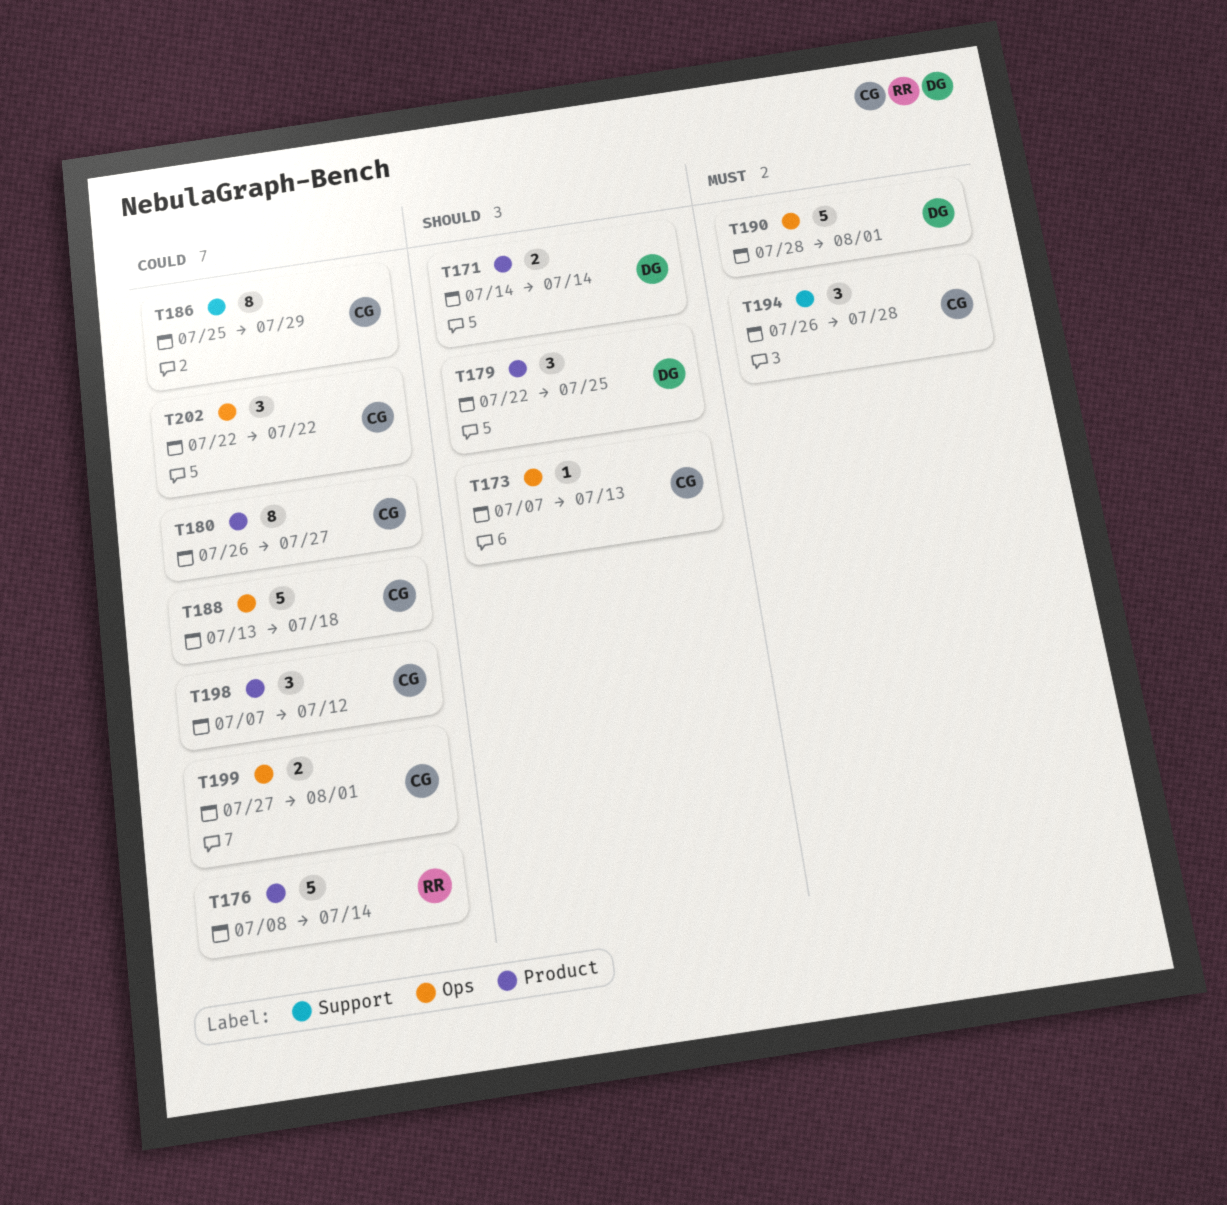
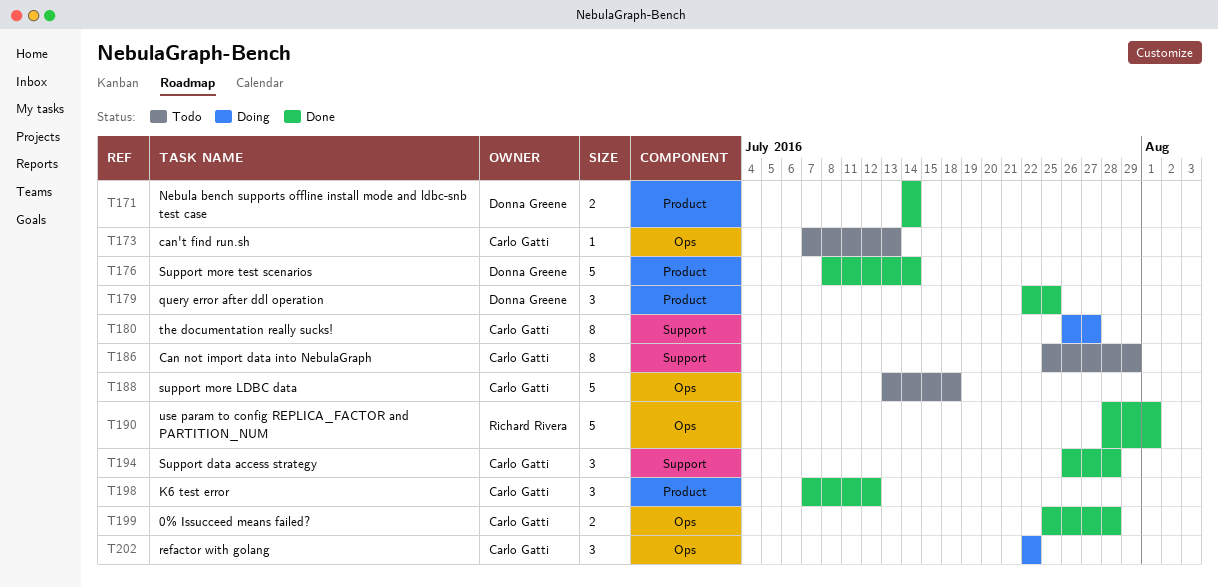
T176, owner: Richard Rivera -> Donna Greene
T180, label: Product -> Support
T190, owner: Donna Greene -> Richard Rivera
T199, start: Jul 27 -> Jul 25
T199, due: Aug 1 -> Jul 28

